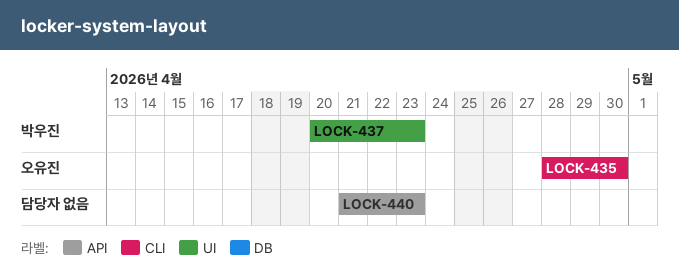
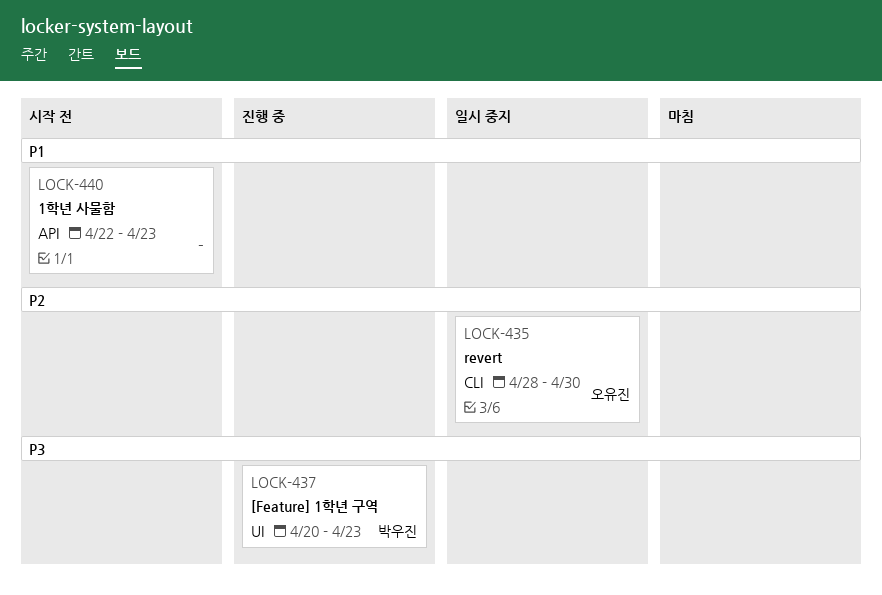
LOCK-440, start: Apr 21 -> Apr 22

